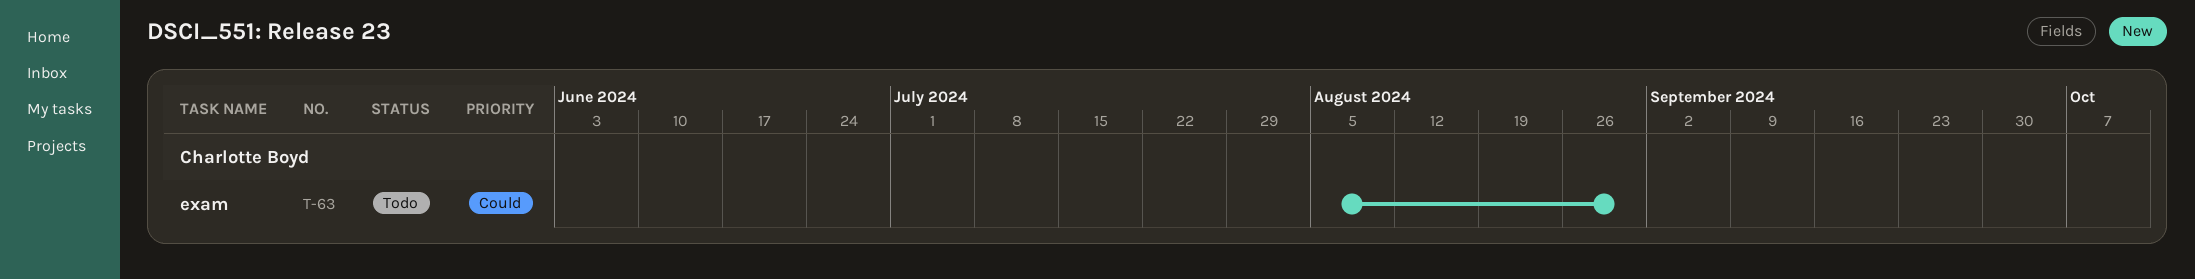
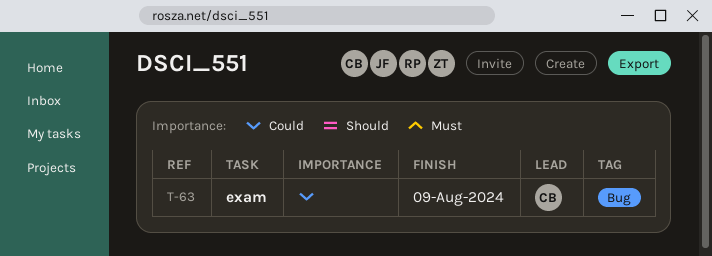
T-63, due: Aug 30 -> Aug 9

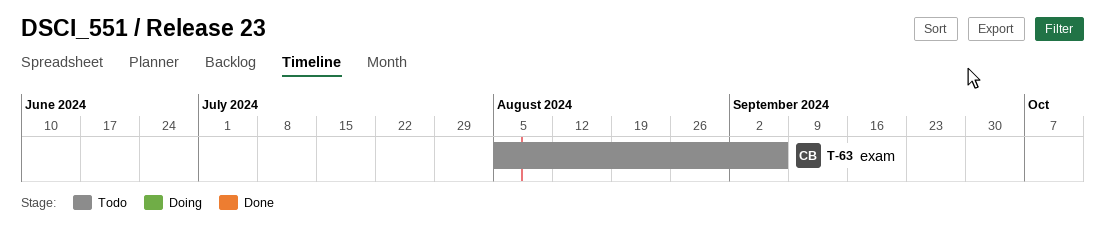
T-63, due: Aug 9 -> Sep 6

